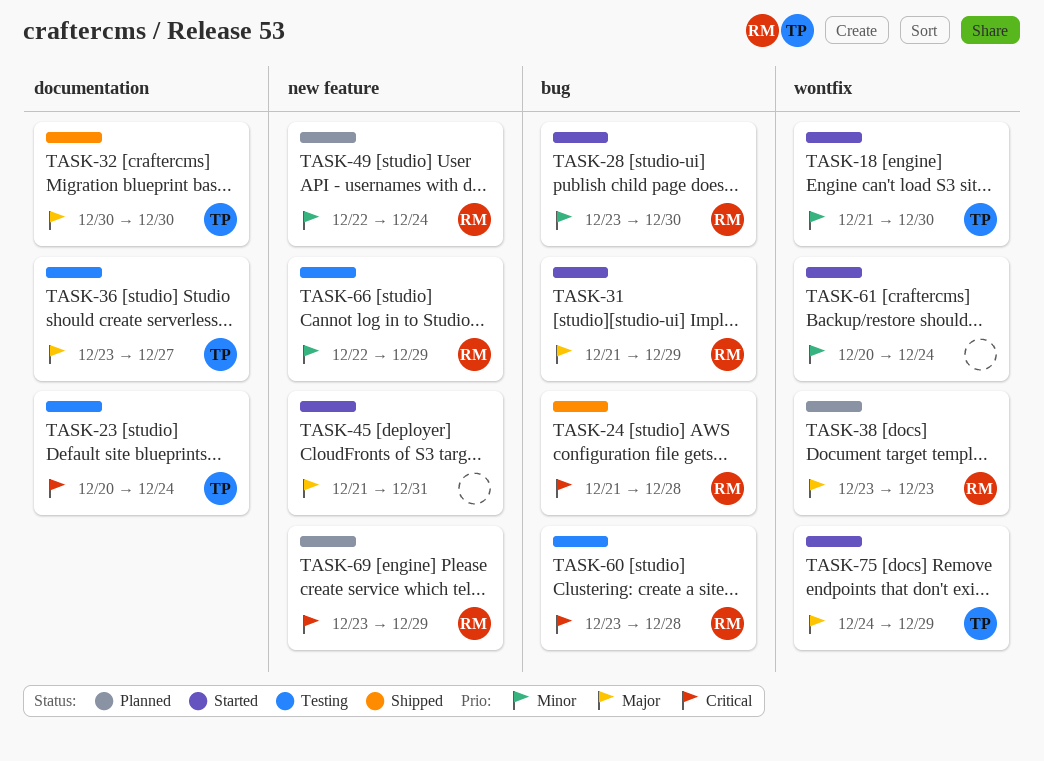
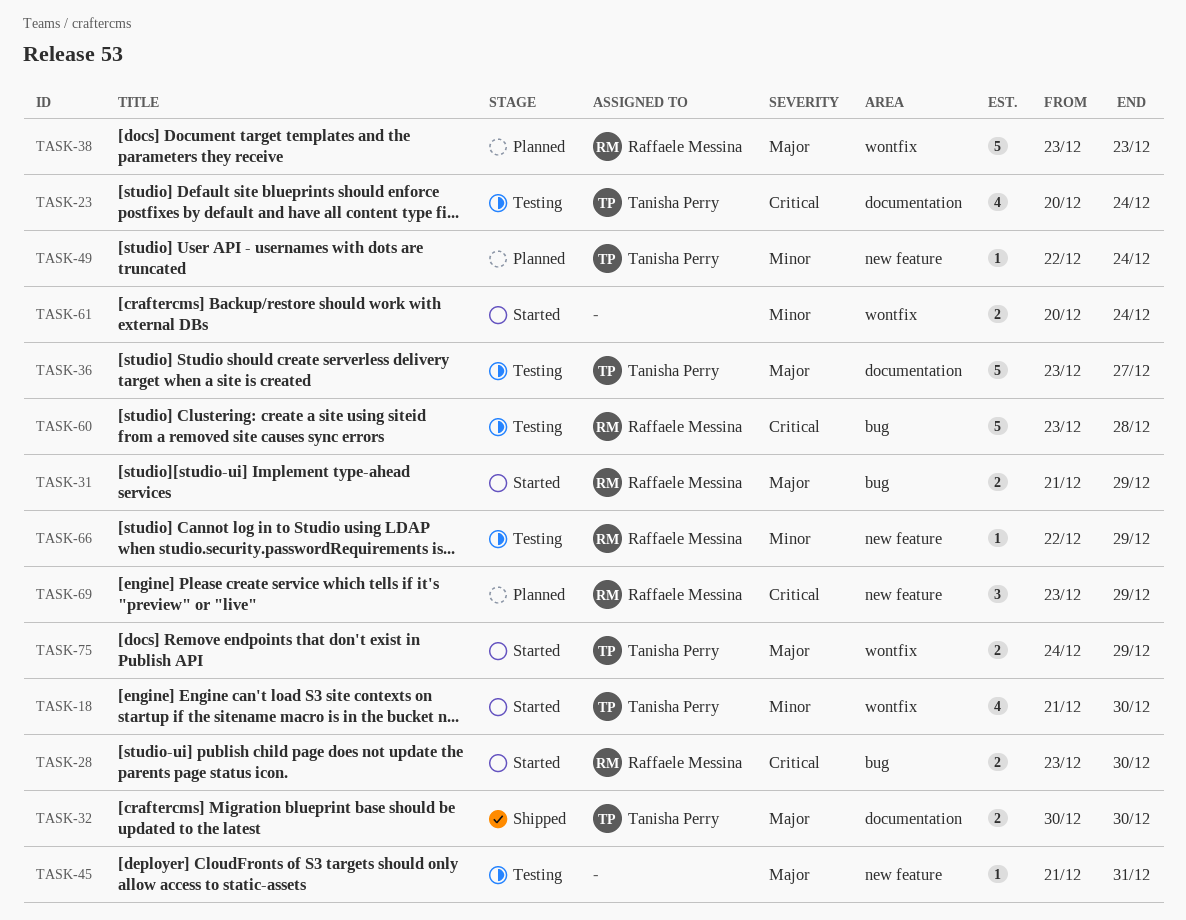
TASK-24: present -> none
TASK-28, priority: Minor -> Critical
TASK-45, status: Started -> Testing
TASK-49, owner: Raffaele Messina -> Tanisha Perry

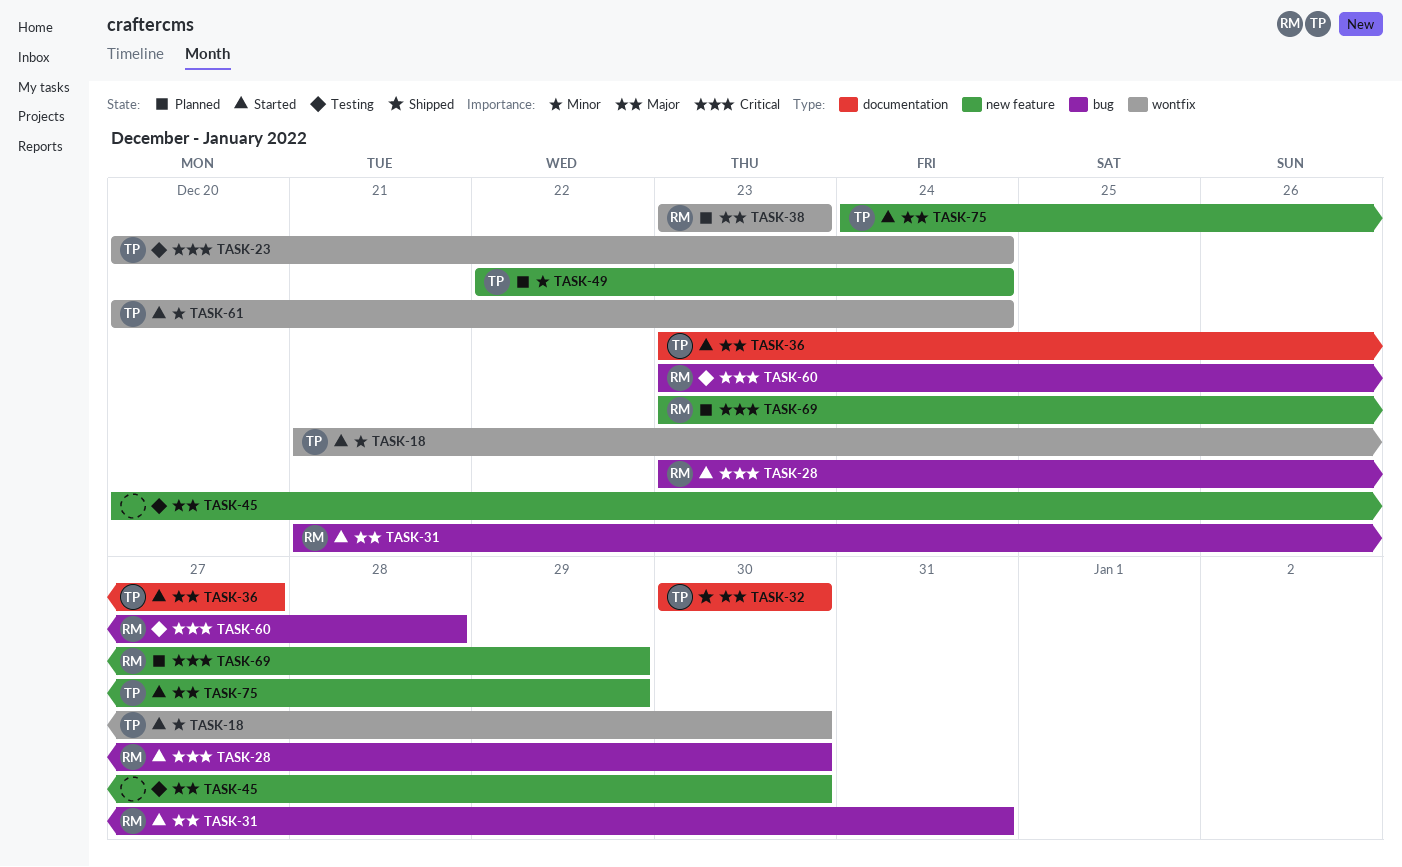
TASK-23, label: documentation -> wontfix
TASK-31, due: Dec 29 -> Dec 31
TASK-36, status: Testing -> Started
TASK-45, start: Dec 21 -> Dec 20
TASK-45, due: Dec 31 -> Dec 30
TASK-61, owner: none -> Tanisha Perry
TASK-66: present -> none
TASK-75, label: wontfix -> new feature

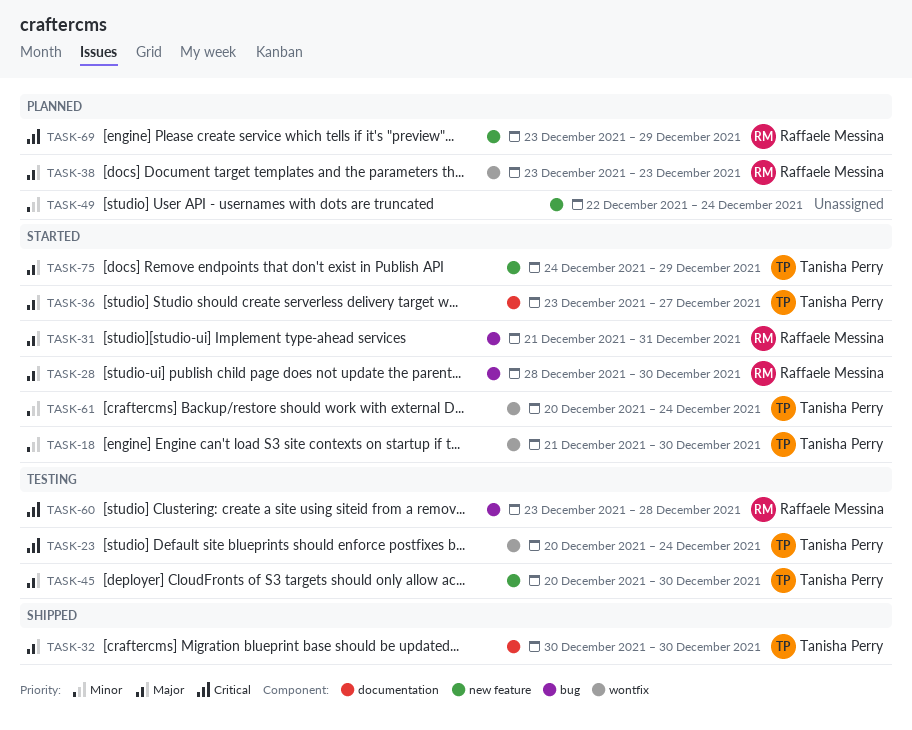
TASK-28, priority: Critical -> Major
TASK-28, start: Dec 23 -> Dec 28
TASK-45, owner: none -> Tanisha Perry
TASK-49, owner: Tanisha Perry -> none

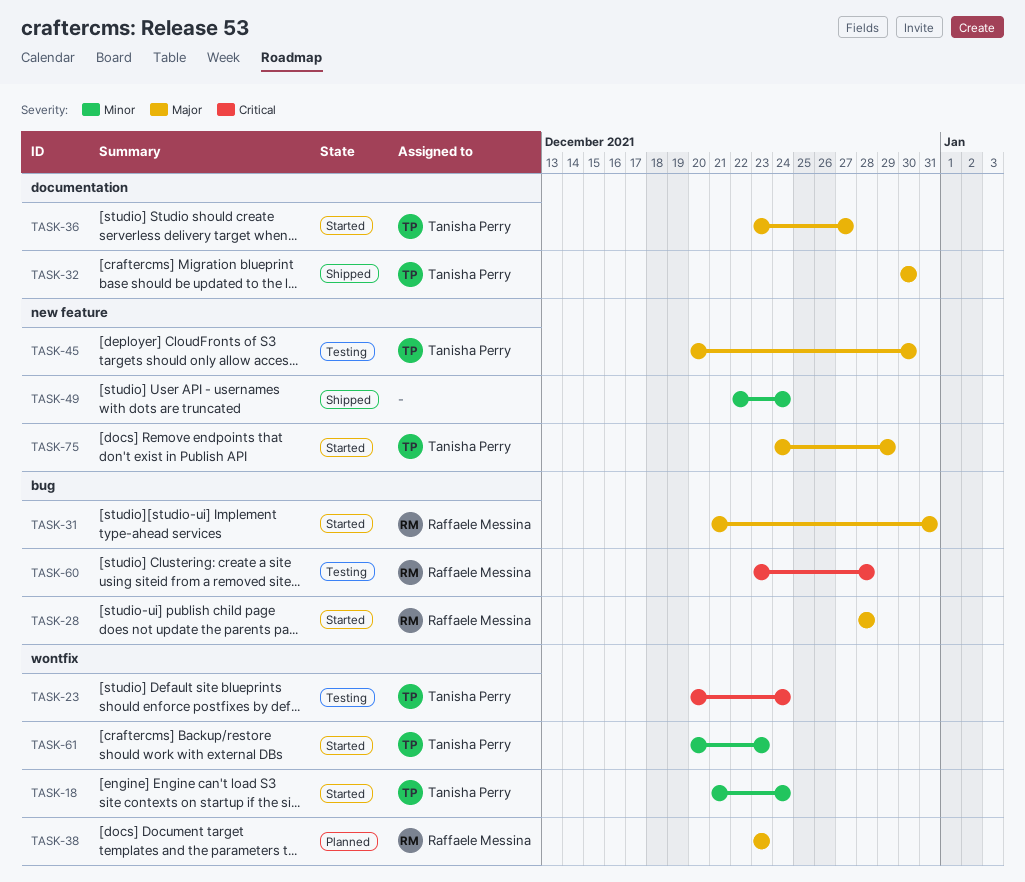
TASK-18, due: Dec 30 -> Dec 24
TASK-28, due: Dec 30 -> Dec 28
TASK-49, status: Planned -> Shipped
TASK-61, due: Dec 24 -> Dec 23
TASK-69: present -> none

